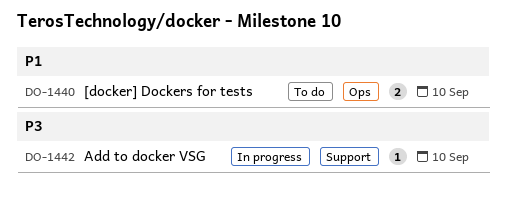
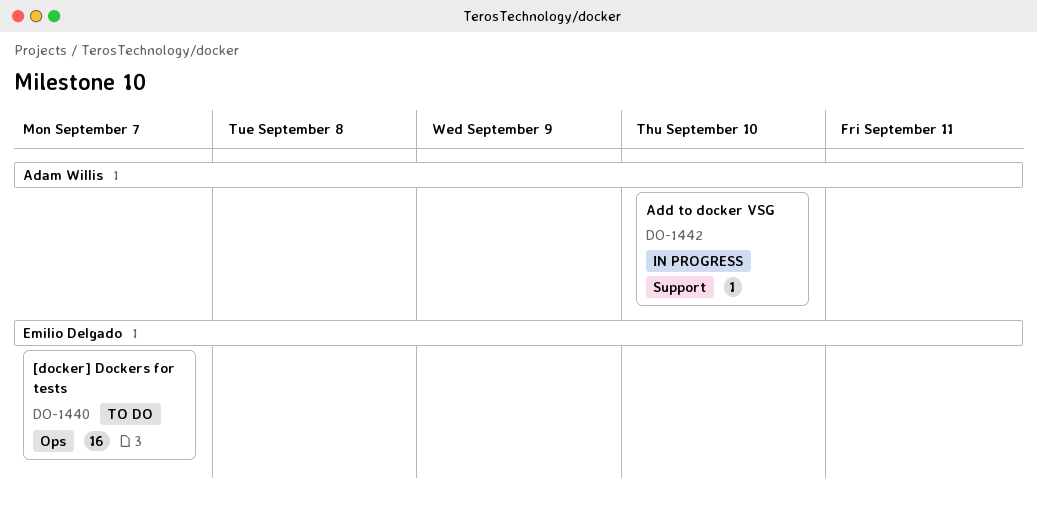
DO-1440, estimate: 2 -> 16
DO-1440, due: Sep 10 -> Sep 7

